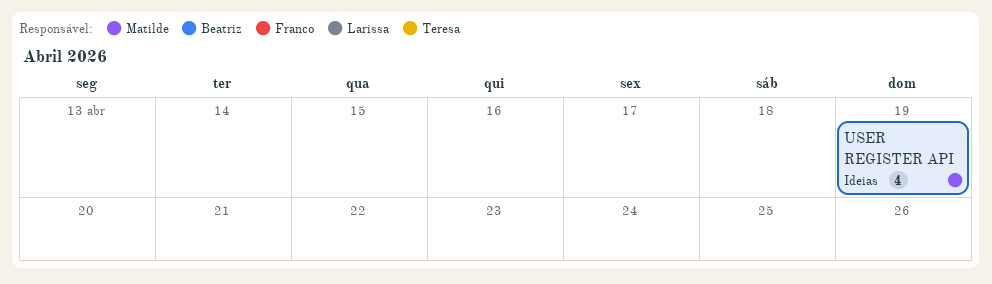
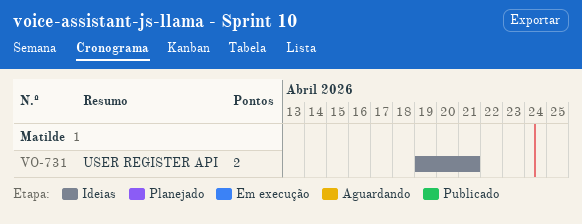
USER REGISTER API, estimate: 4 -> 2
USER REGISTER API, due: Apr 19 -> Apr 21

